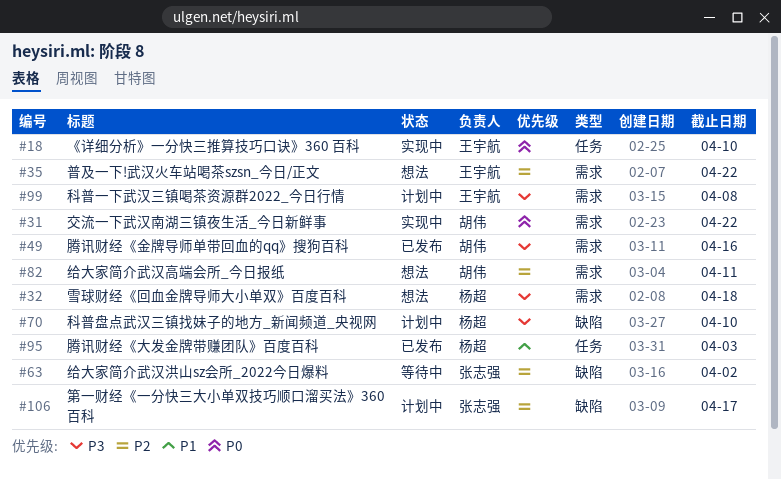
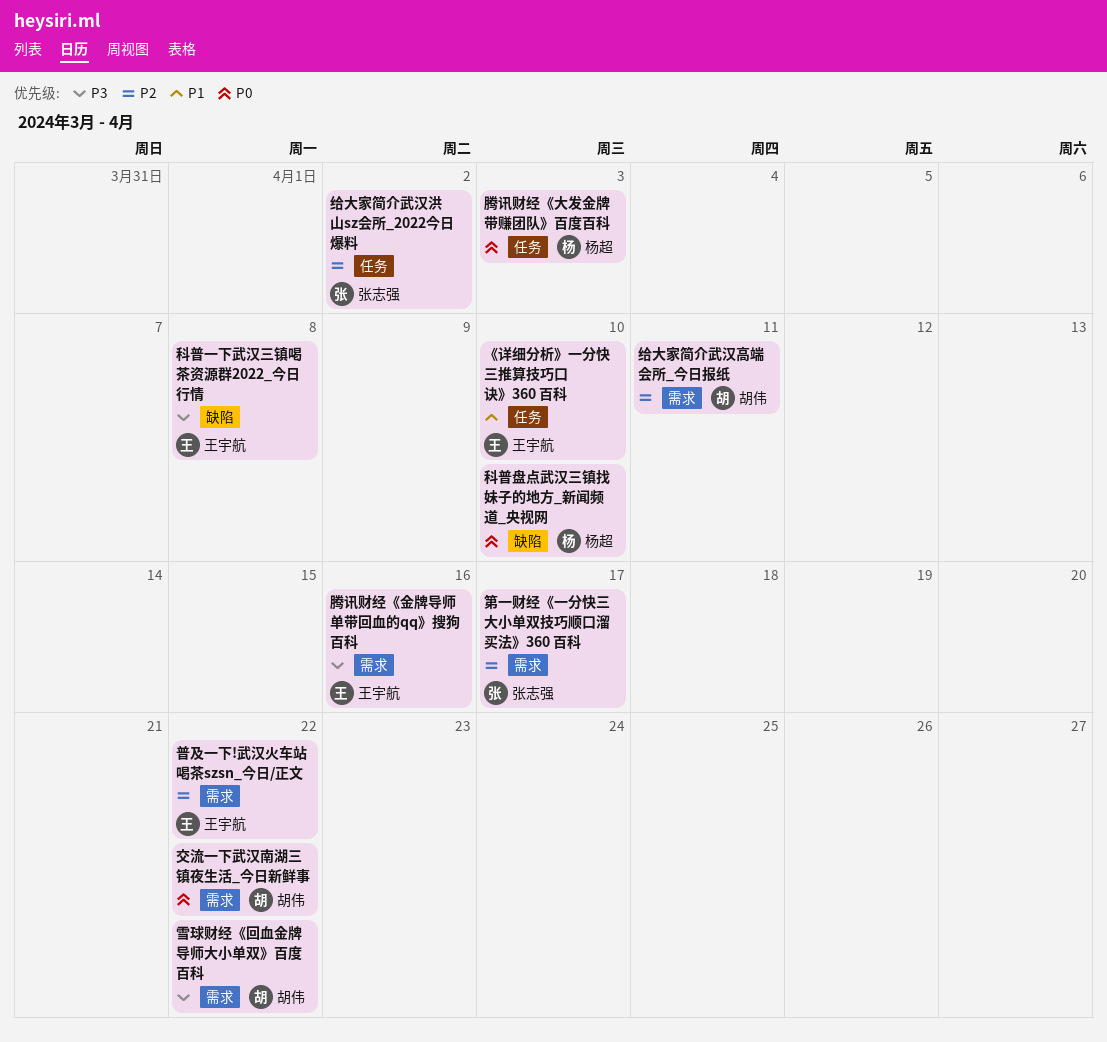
《详细分析》一分快三推算技巧口诀》360 百科, priority: P0 -> P1
科普一下武汉三镇喝茶资源群2022_今日行情, label: 需求 -> 缺陷
科普盘点武汉三镇找妹子的地方_新闻频道_央视网, priority: P3 -> P0
第一财经《一分快三大小单双技巧顺口溜买法》360 百科, label: 缺陷 -> 需求
给大家简介武汉洪山sz会所_2022今日爆料, label: 缺陷 -> 任务
腾讯财经《大发金牌带赚团队》百度百科, priority: P1 -> P0
腾讯财经《金牌导师单带回血的qq》搜狗百科, owner: 胡伟 -> 王宇航
雪球财经《回血金牌导师大小单双》百度百科, owner: 杨超 -> 胡伟
雪球财经《回血金牌导师大小单双》百度百科, due: Apr 18 -> Apr 22

